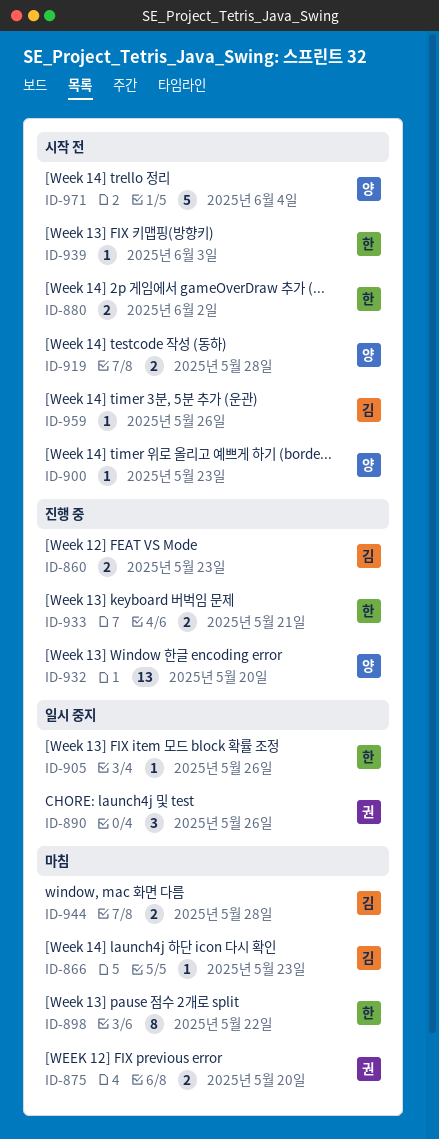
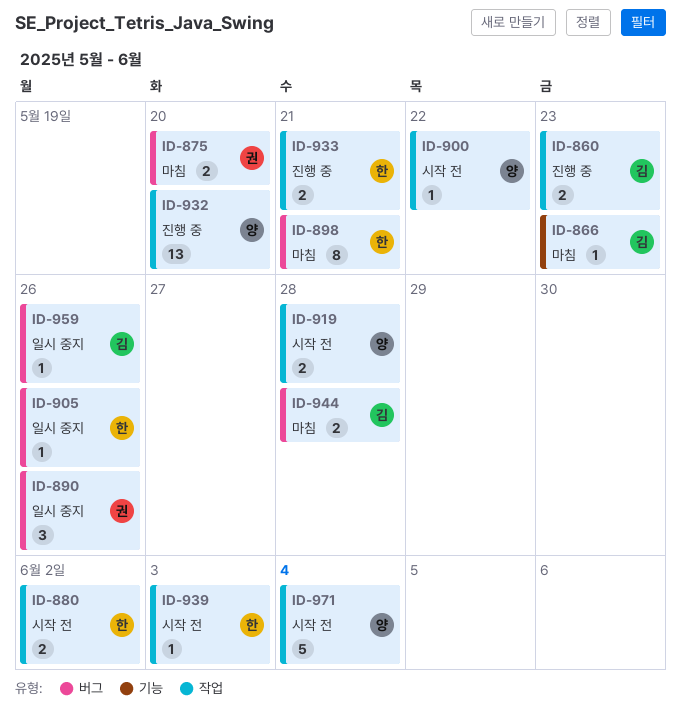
ID-898, due: May 22 -> May 21
ID-900, due: May 23 -> May 22
ID-959, status: 시작 전 -> 일시 중지

